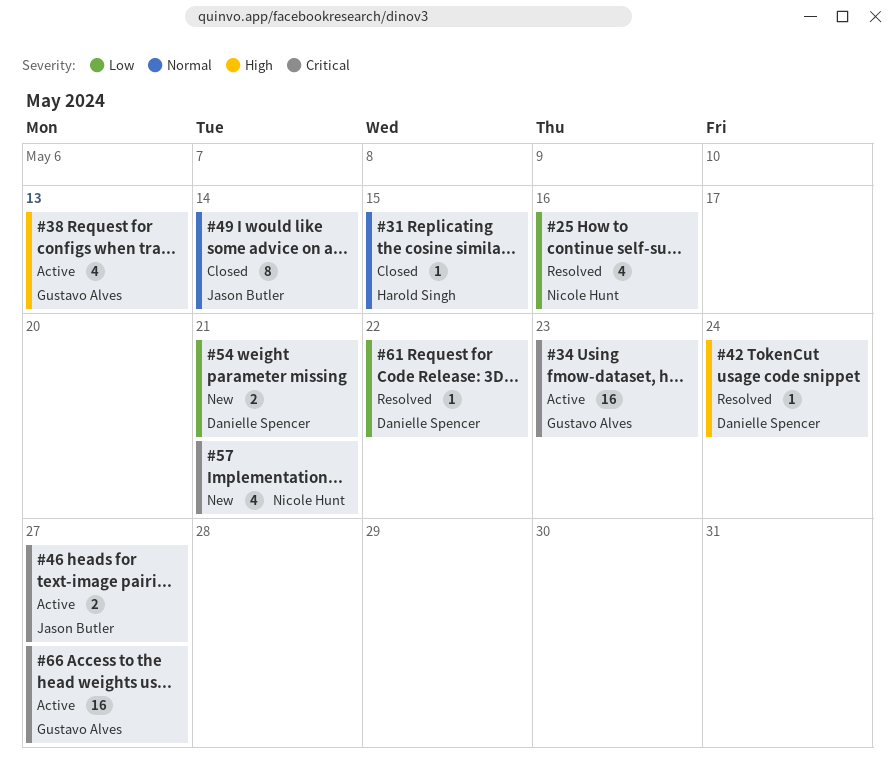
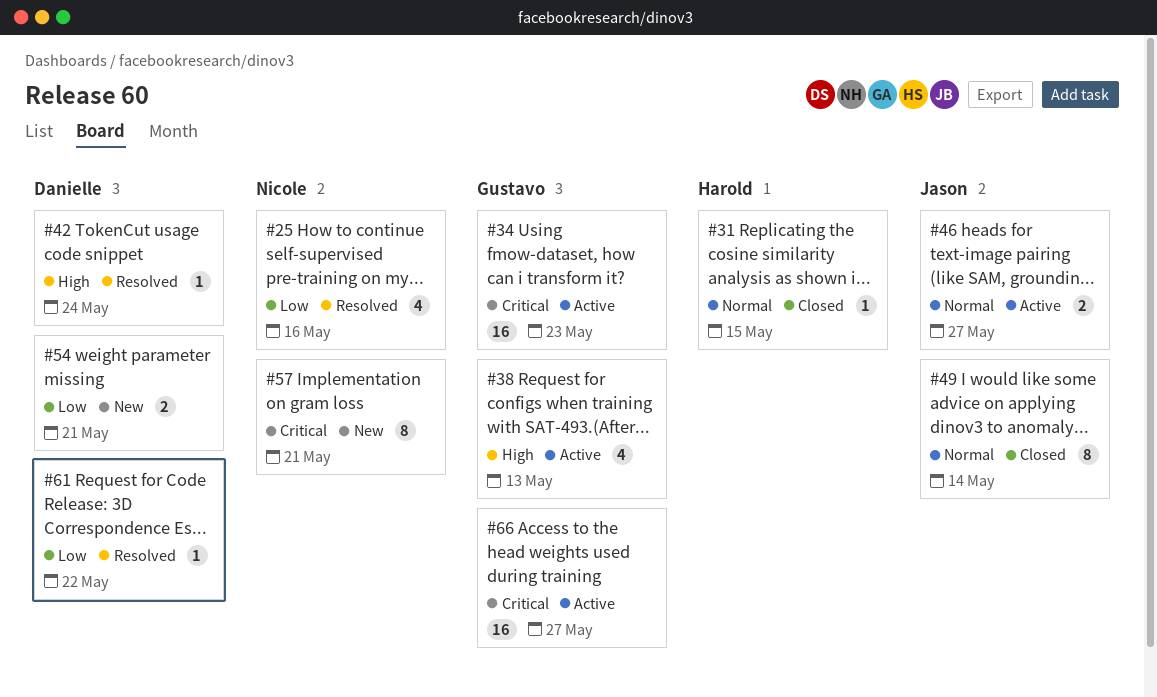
#46, priority: Critical -> Normal
#57, estimate: 4 -> 8

